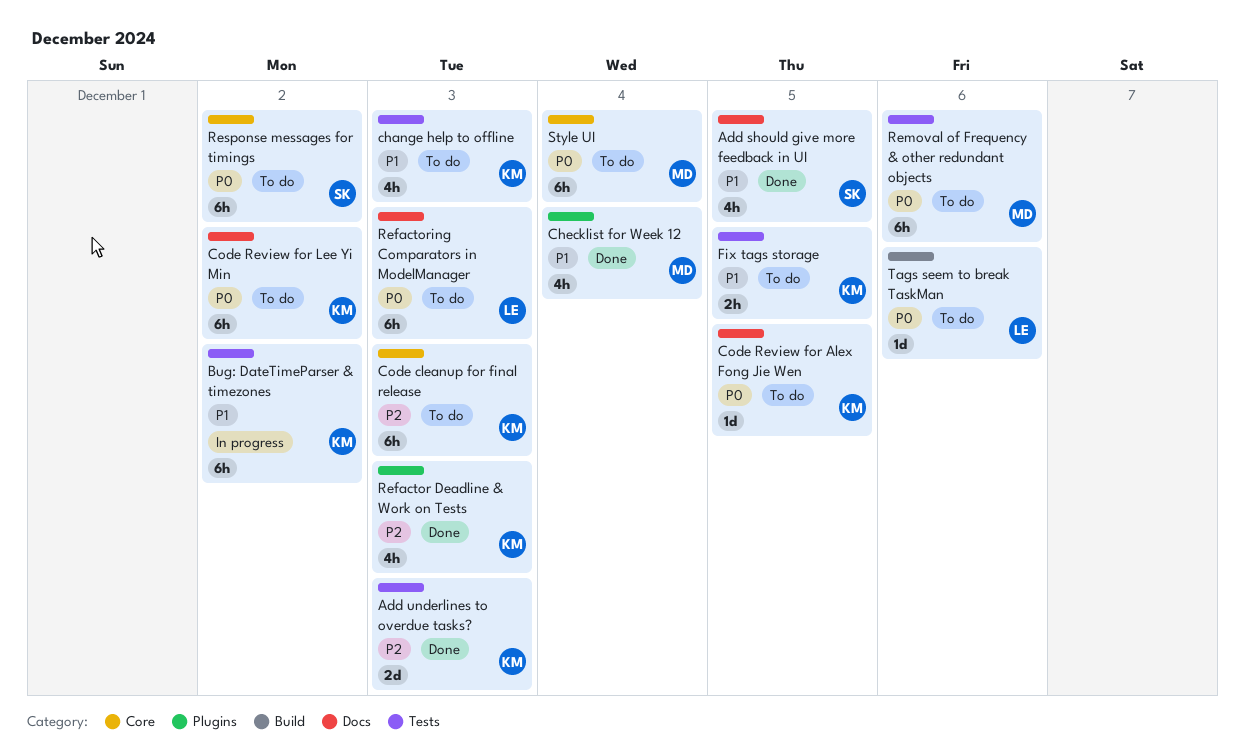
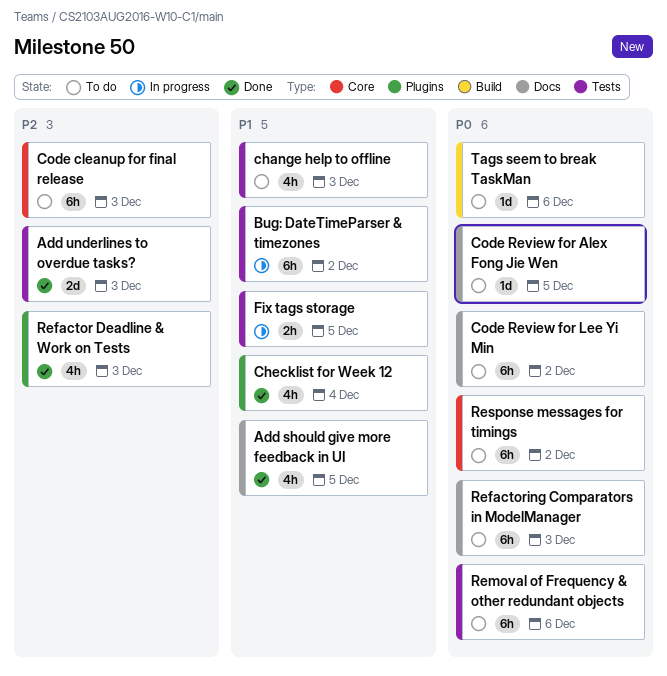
Fix tags storage, status: To do -> In progress
Style UI: present -> none

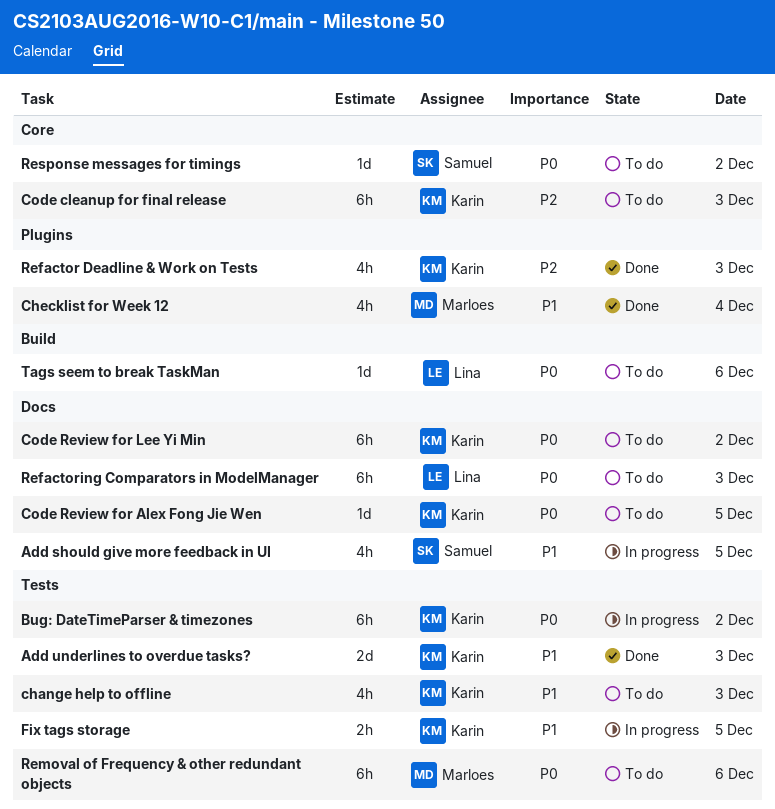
Add should give more feedback in UI, status: Done -> In progress
Add underlines to overdue tasks?, priority: P2 -> P1
Bug: DateTimeParser & timezones, priority: P1 -> P0
Response messages for timings, estimate: 6h -> 1d

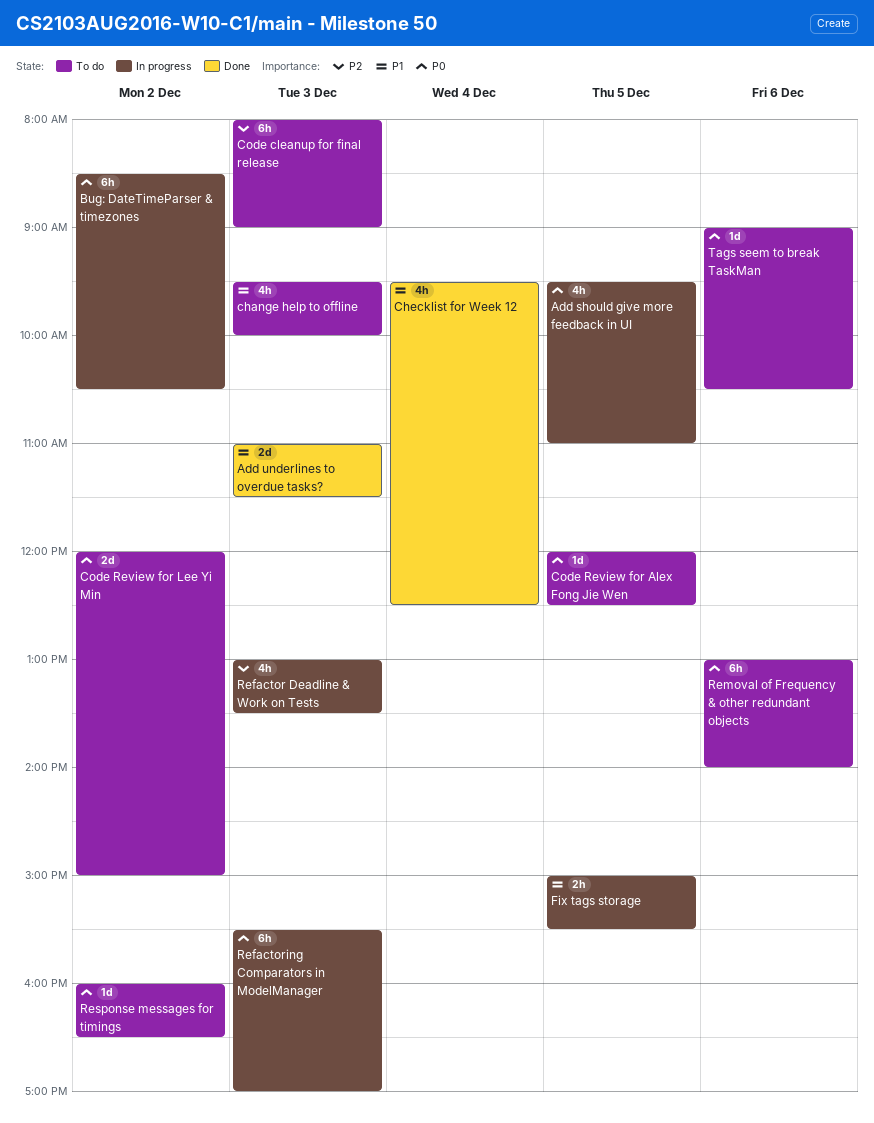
Add should give more feedback in UI, priority: P1 -> P0
Code Review for Lee Yi Min, estimate: 6h -> 2d
Refactor Deadline & Work on Tests, status: Done -> In progress
Refactoring Comparators in ModelManager, status: To do -> In progress

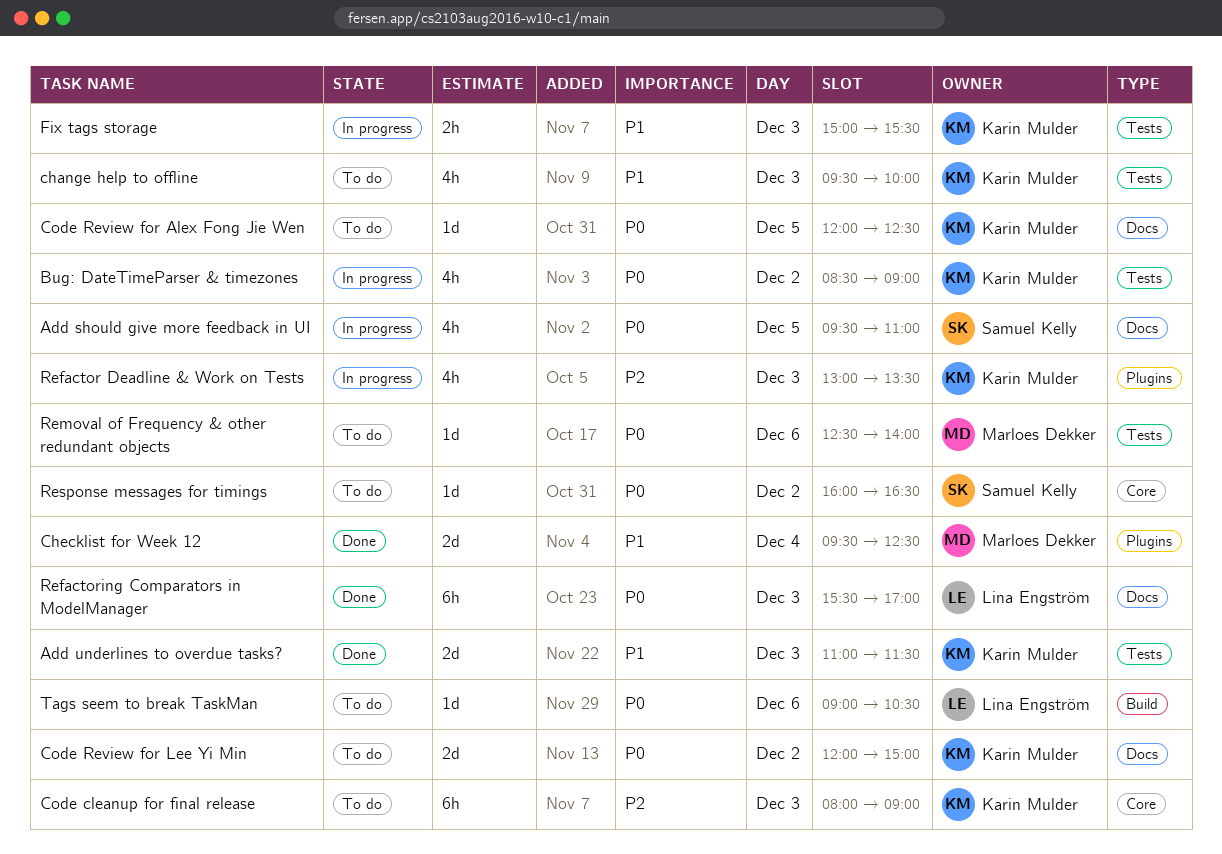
Bug: DateTimeParser & timezones, estimate: 6h -> 4h
Bug: DateTimeParser & timezones, ends: 10:30 -> 09:00
Checklist for Week 12, estimate: 4h -> 2d
Fix tags storage, day: Dec 5 -> Dec 3
Refactoring Comparators in ModelManager, status: In progress -> Done
Removal of Frequency & other redundant objects, estimate: 6h -> 1d
Removal of Frequency & other redundant objects, begins: 13:00 -> 12:30

